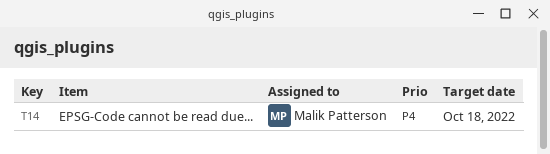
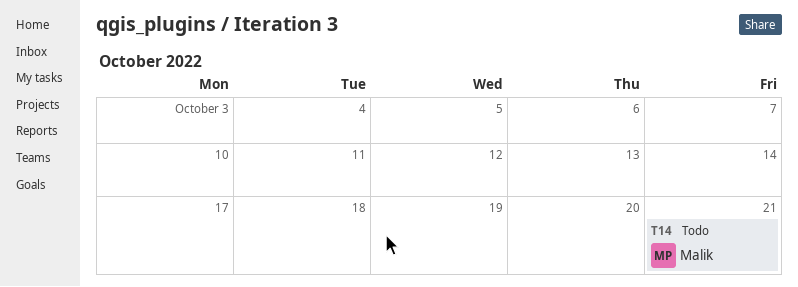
T14, due: Oct 18 -> Oct 21

